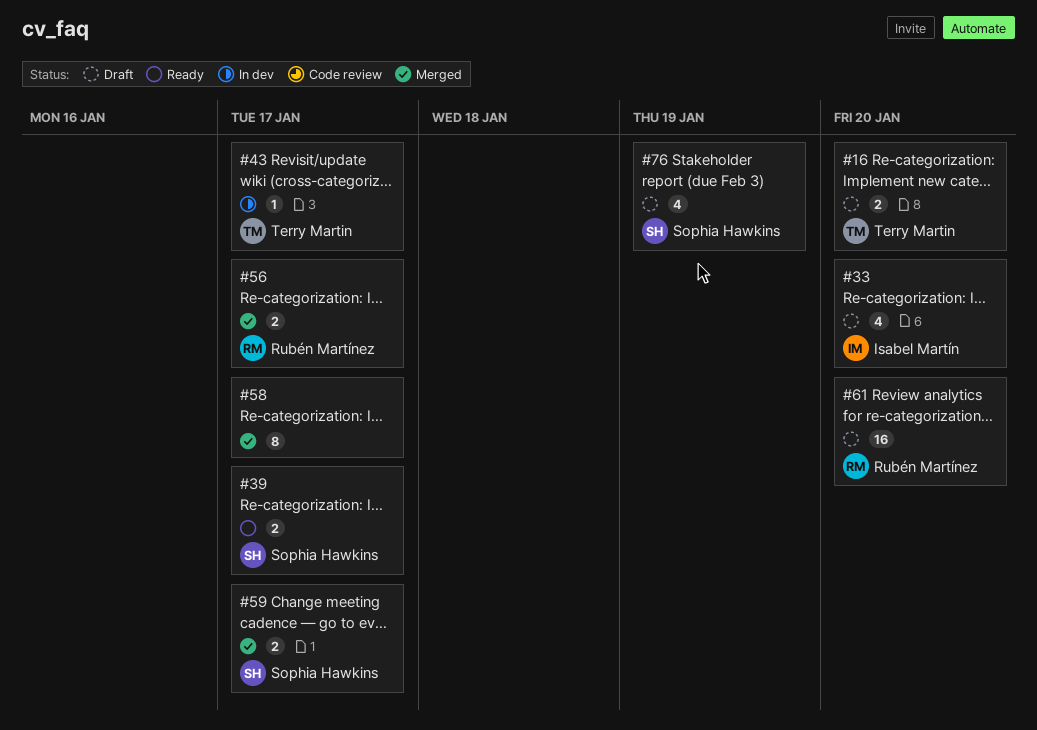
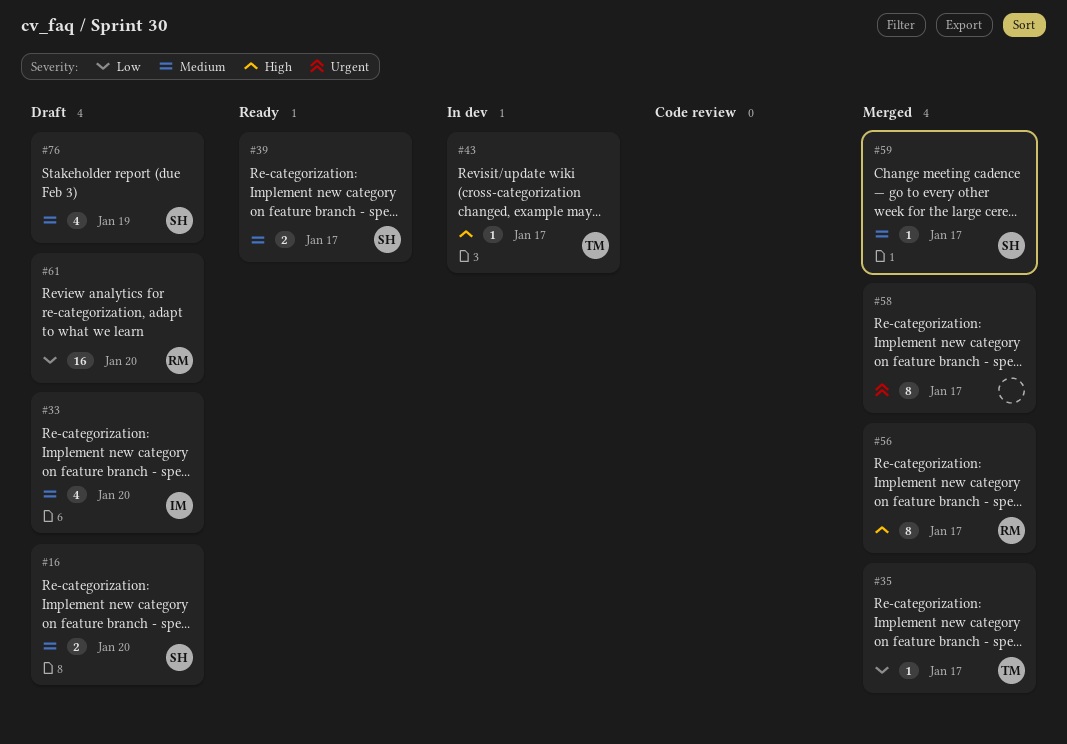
#16, owner: Terry Martin -> Sophia Hawkins
#35: none -> present
#56, estimate: 2 -> 8
#59, estimate: 2 -> 1

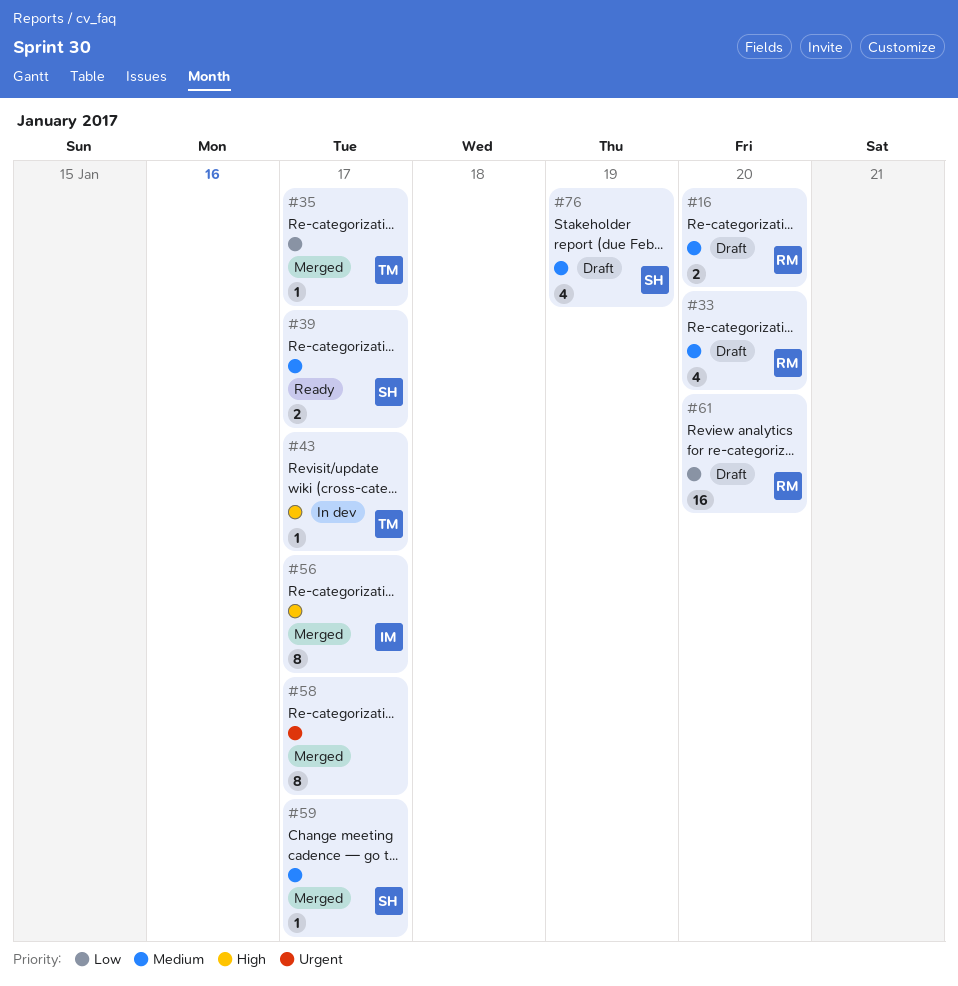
#16, owner: SH -> RM
#33, owner: IM -> RM
#56, owner: RM -> IM

